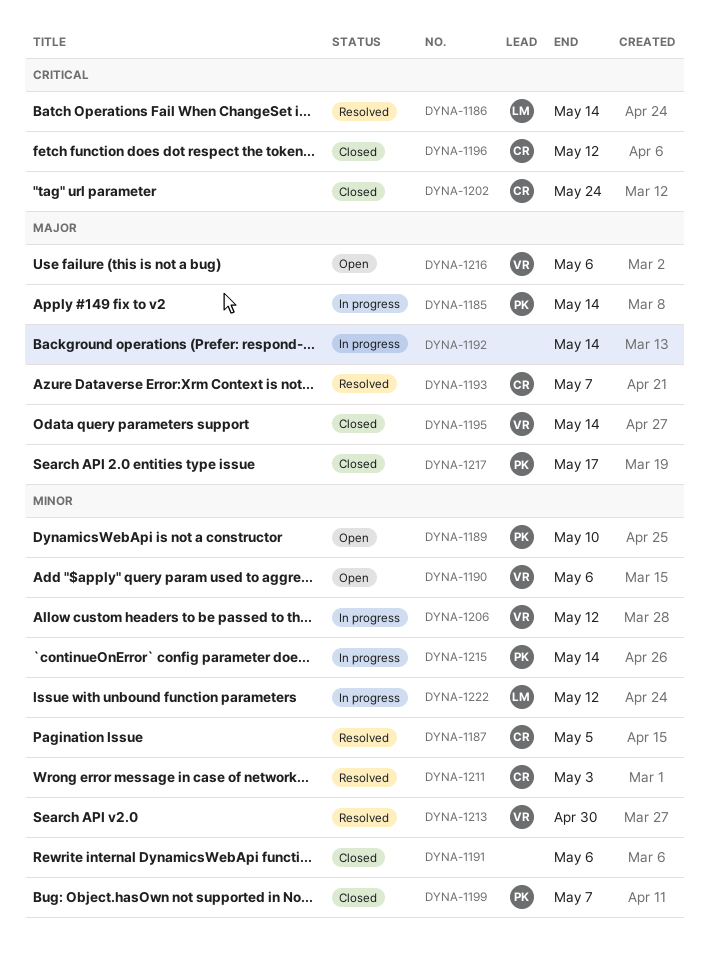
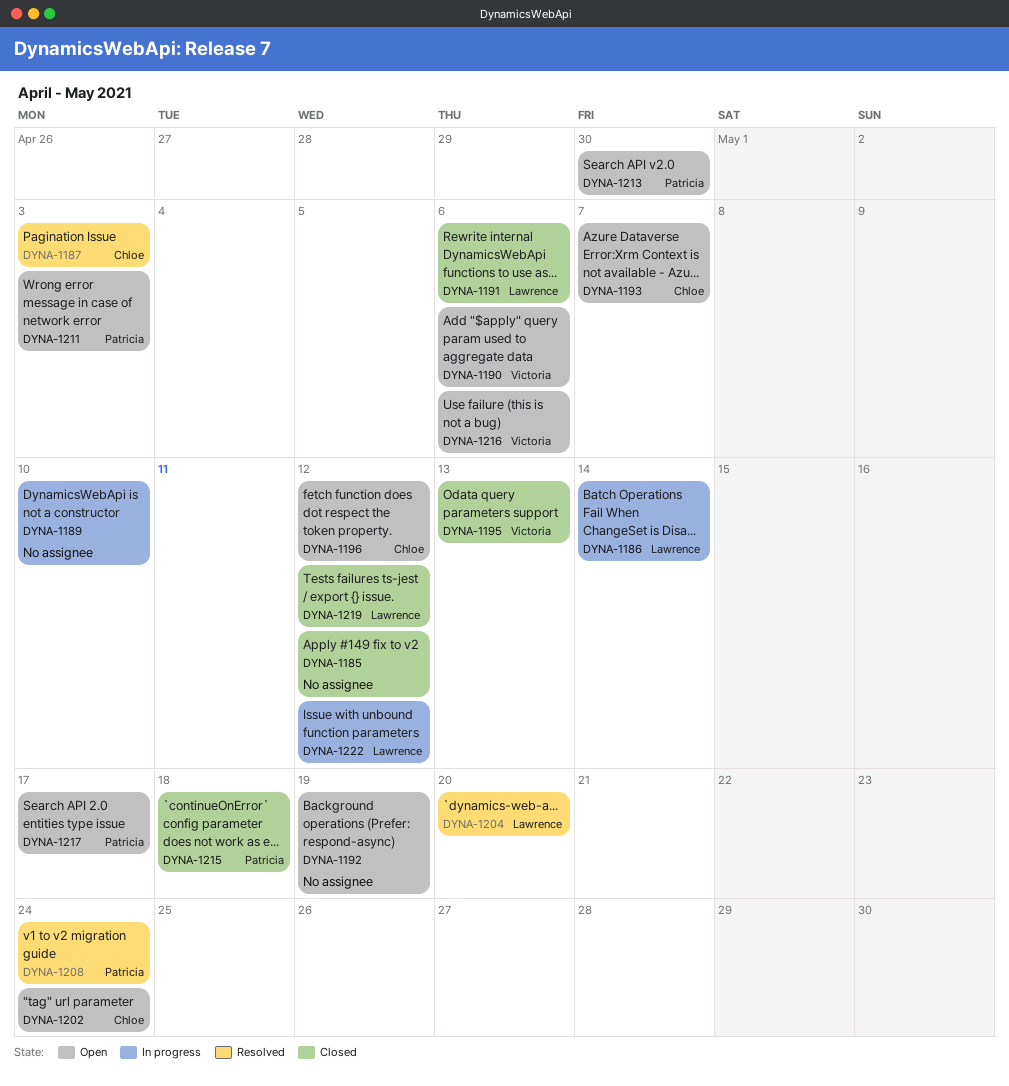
DYNA-1185, status: In progress -> Closed
DYNA-1185, owner: Patricia -> none
DYNA-1185, due: May 14 -> May 12
DYNA-1186, status: Resolved -> In progress
DYNA-1187, due: May 5 -> May 3
DYNA-1189, status: Open -> In progress
DYNA-1189, owner: Patricia -> none
DYNA-1191, owner: none -> Lawrence
DYNA-1192, status: In progress -> Open
DYNA-1192, due: May 14 -> May 19
DYNA-1193, status: Resolved -> Open
DYNA-1195, due: May 14 -> May 13
DYNA-1196, status: Closed -> Open
DYNA-1199: present -> none
DYNA-1202, status: Closed -> Open
DYNA-1204: none -> present
DYNA-1206: present -> none
DYNA-1208: none -> present
DYNA-1211, status: Resolved -> Open
DYNA-1211, owner: Chloe -> Patricia
DYNA-1213, status: Resolved -> Open
DYNA-1213, owner: Victoria -> Patricia
DYNA-1215, status: In progress -> Closed
DYNA-1215, due: May 14 -> May 18
DYNA-1217, status: Closed -> Open
DYNA-1219: none -> present

